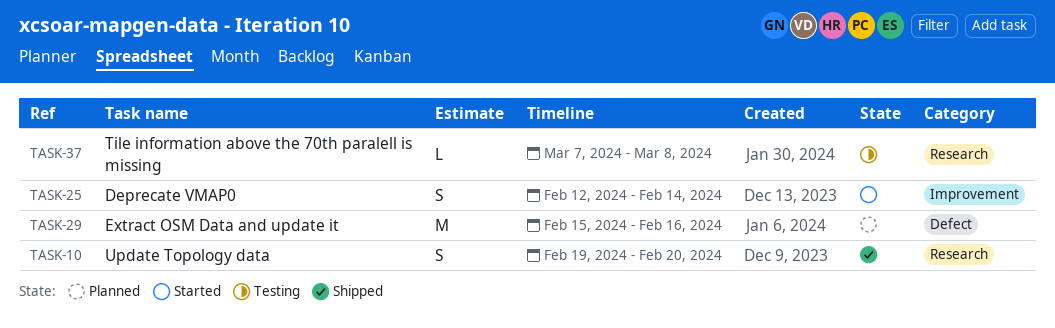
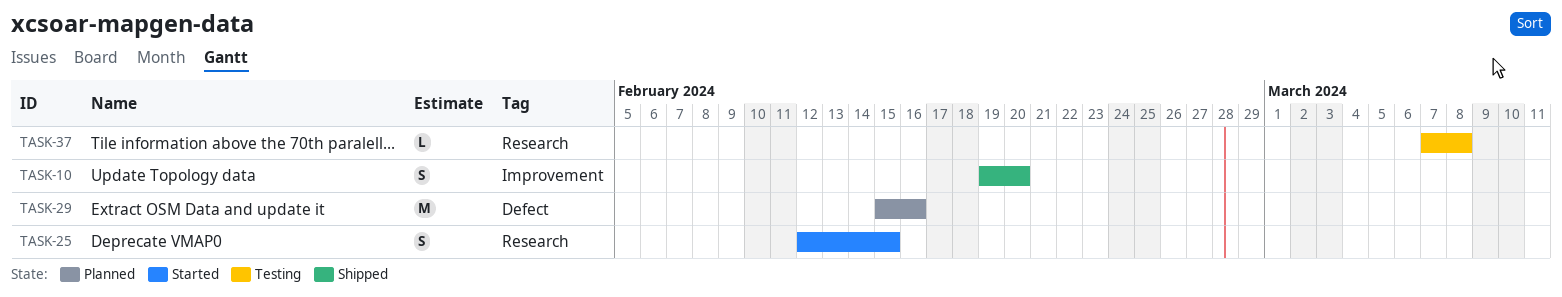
TASK-10, label: Research -> Improvement
TASK-25, label: Improvement -> Research
TASK-25, due: Feb 14 -> Feb 15

